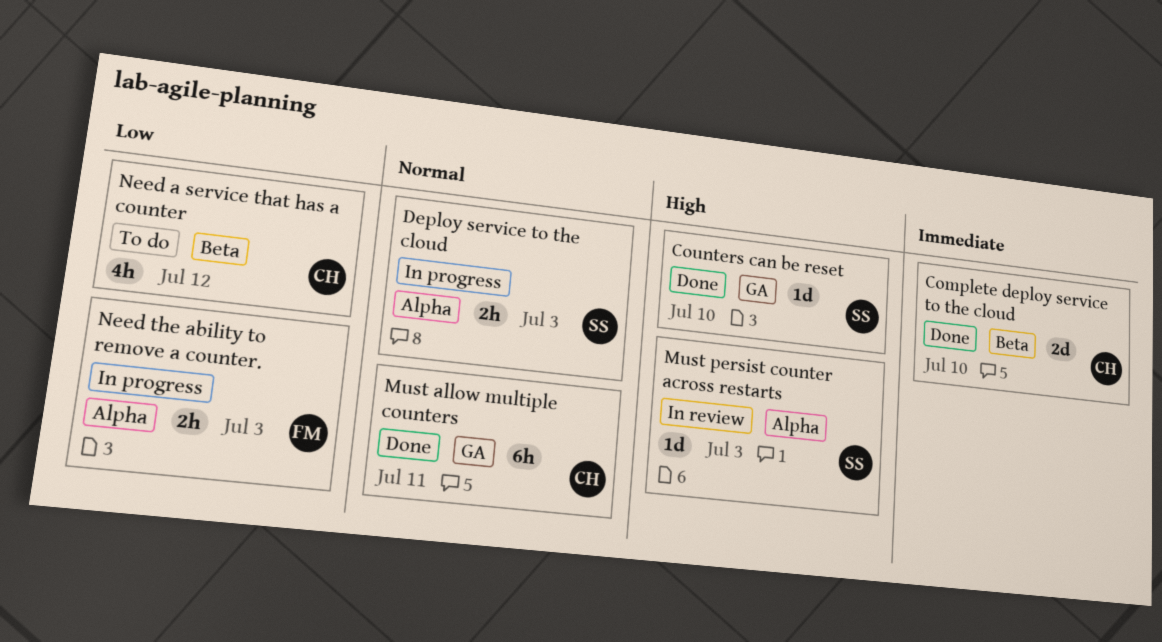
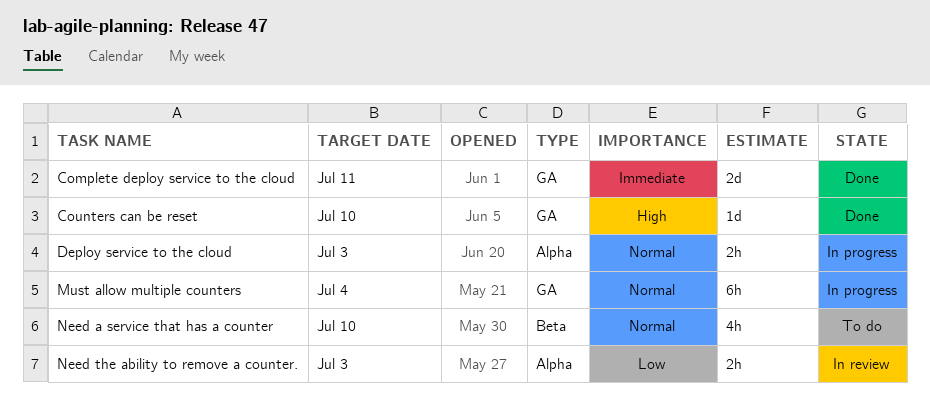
Complete deploy service to the cloud, label: Beta -> GA
Complete deploy service to the cloud, due: Jul 10 -> Jul 11
Must allow multiple counters, status: Done -> In progress
Must allow multiple counters, due: Jul 11 -> Jul 4
Must persist counter across restarts: present -> none
Need a service that has a counter, priority: Low -> Normal
Need a service that has a counter, due: Jul 12 -> Jul 10
Need the ability to remove a counter., status: In progress -> In review

